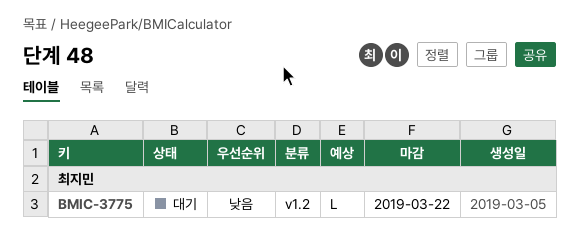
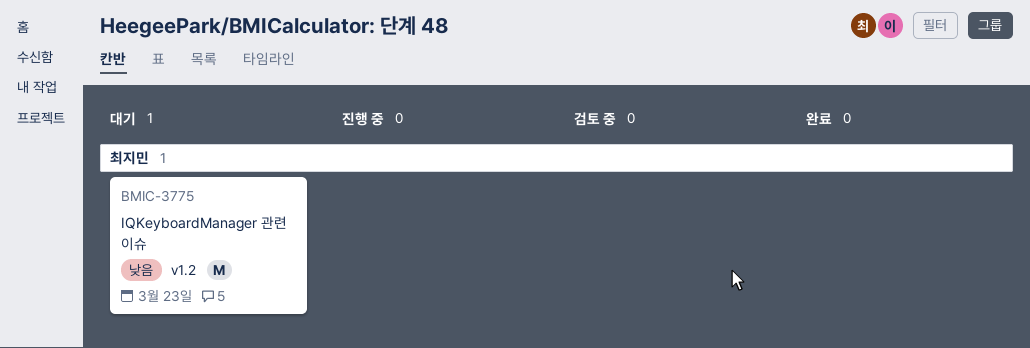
BMIC-3775, estimate: L -> M
BMIC-3775, due: Mar 22 -> Mar 23

